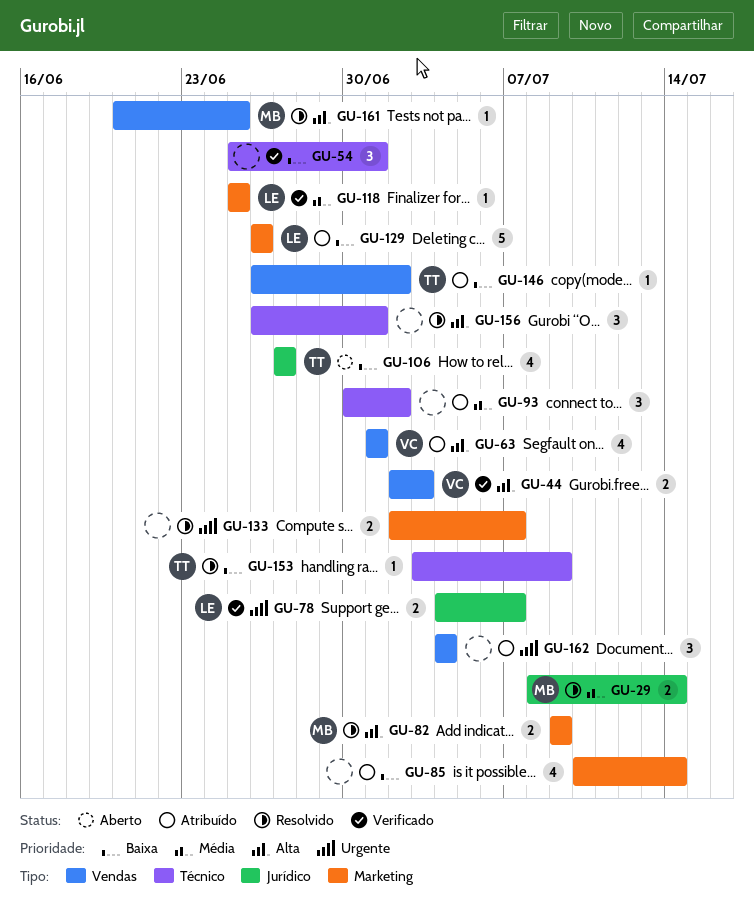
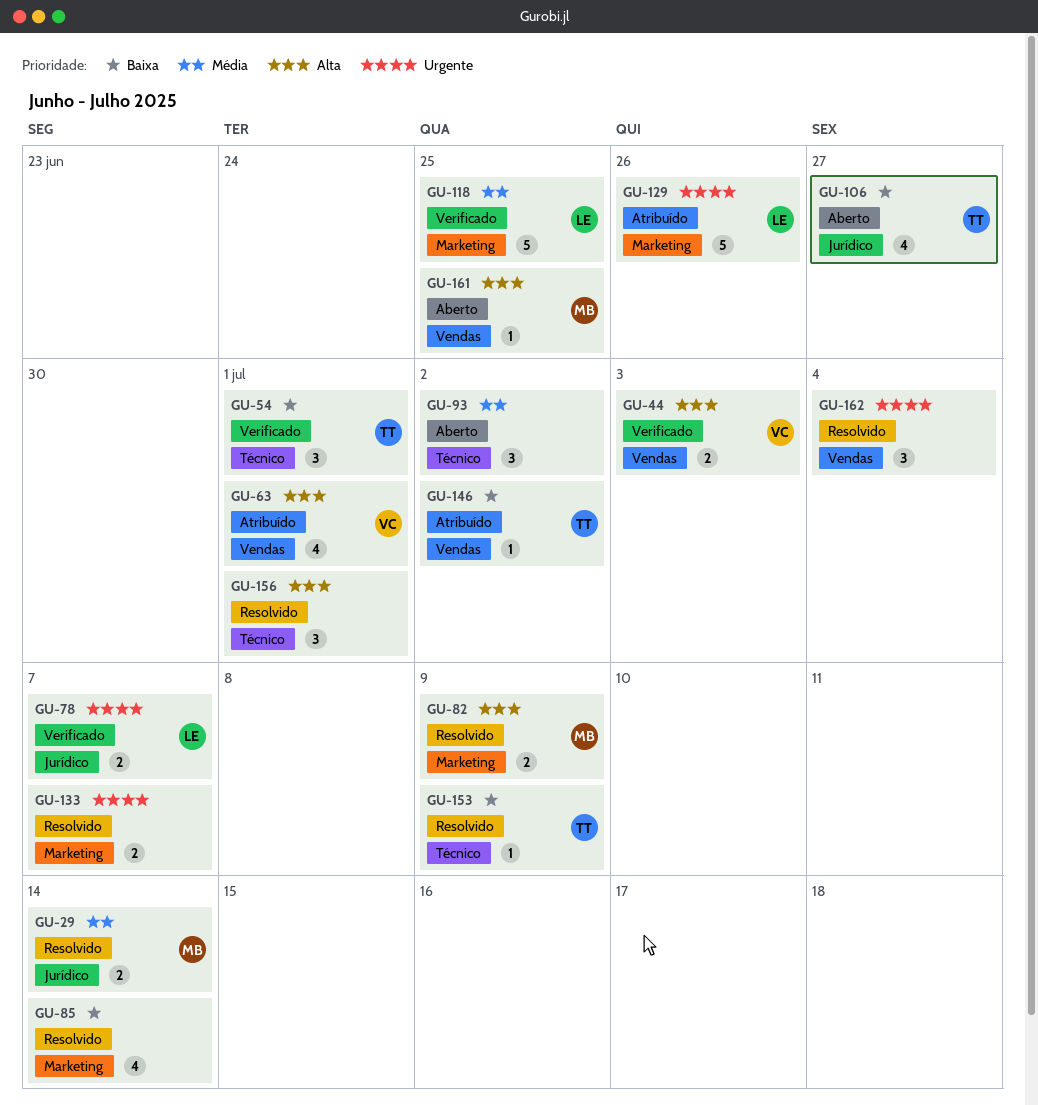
GU-54, owner: none -> TT
GU-85, status: Atribuído -> Resolvido
GU-93, status: Atribuído -> Aberto
GU-118, estimate: 1 -> 5
GU-129, priority: Baixa -> Urgente
GU-161, status: Resolvido -> Aberto
GU-162, status: Atribuído -> Resolvido

